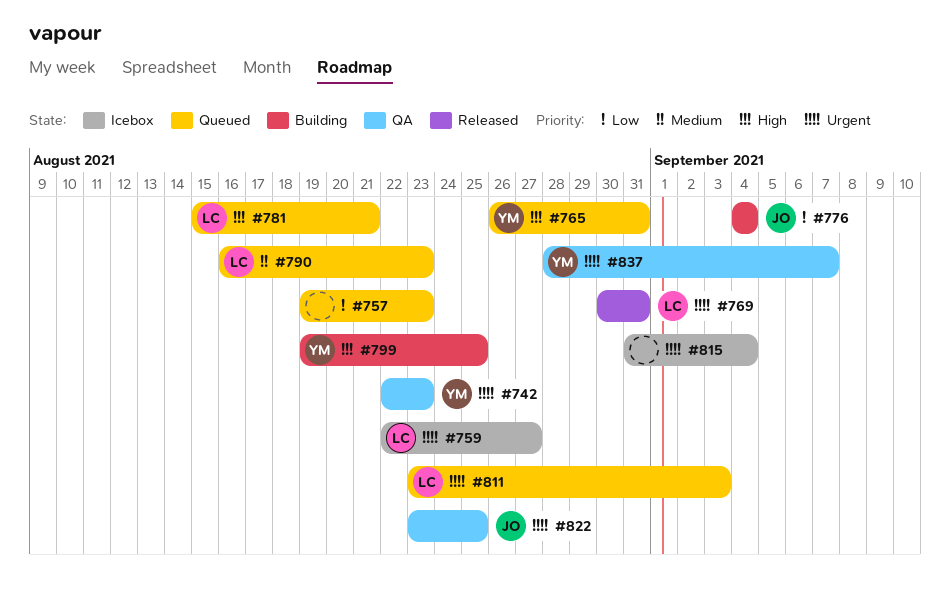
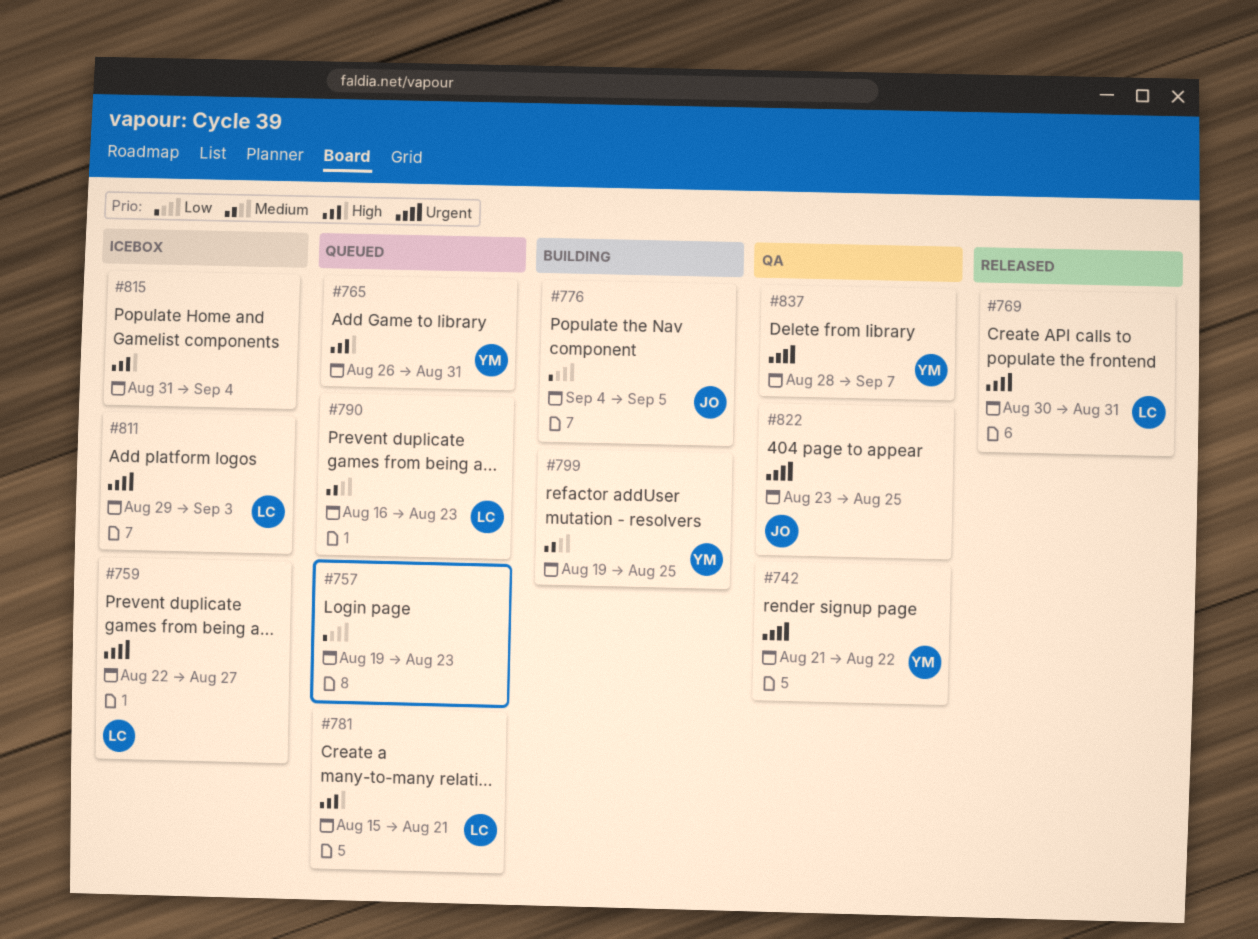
#742, start: Aug 22 -> Aug 21
#742, due: Aug 23 -> Aug 22
#776, due: Sep 4 -> Sep 5
#799, priority: High -> Medium
#811, status: Queued -> Icebox
#811, start: Aug 23 -> Aug 29
#815, priority: Urgent -> High

